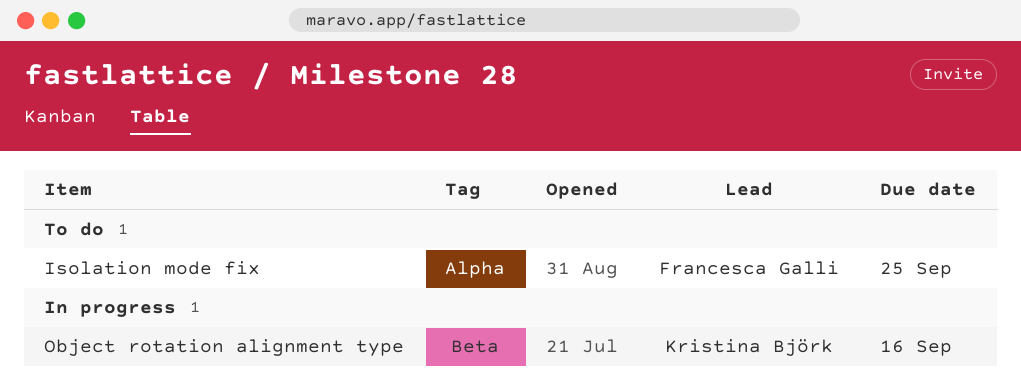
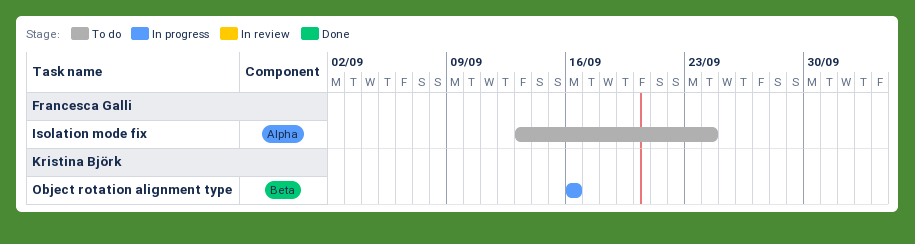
Isolation mode fix, due: Sep 25 -> Sep 24

